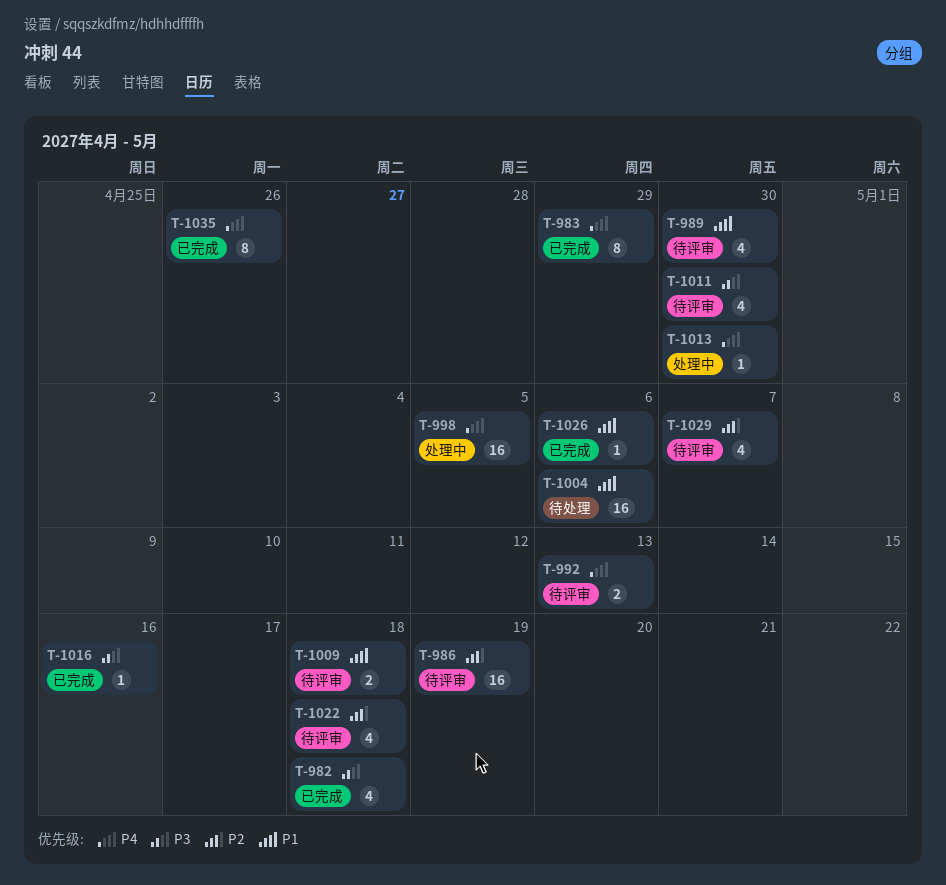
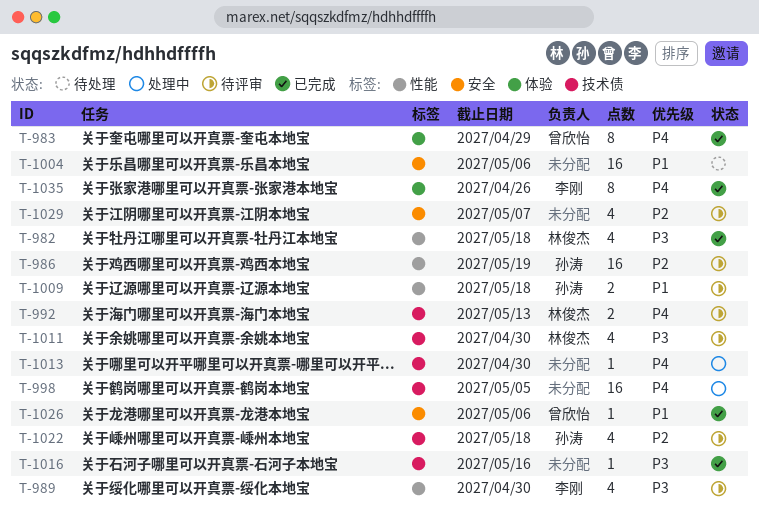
T-989, priority: P1 -> P3

